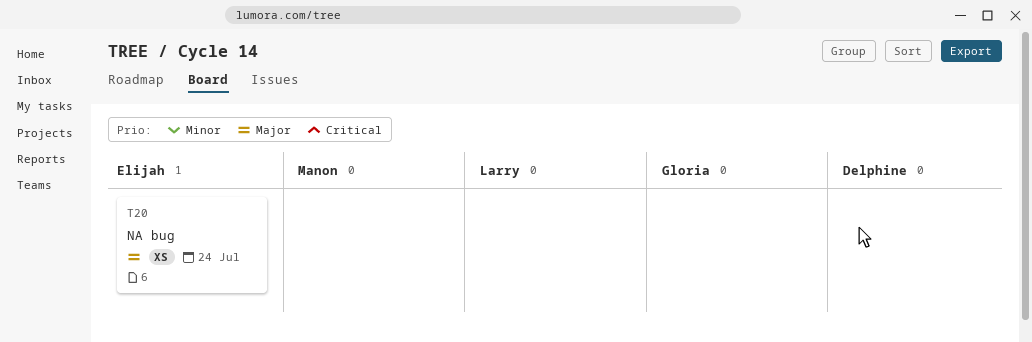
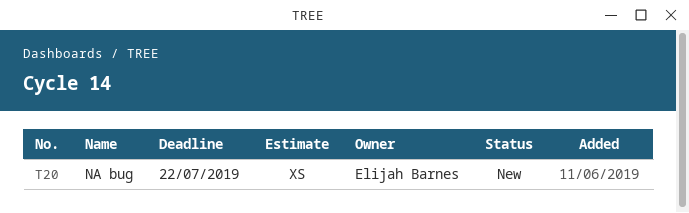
T20, due: Jul 24 -> Jul 22

